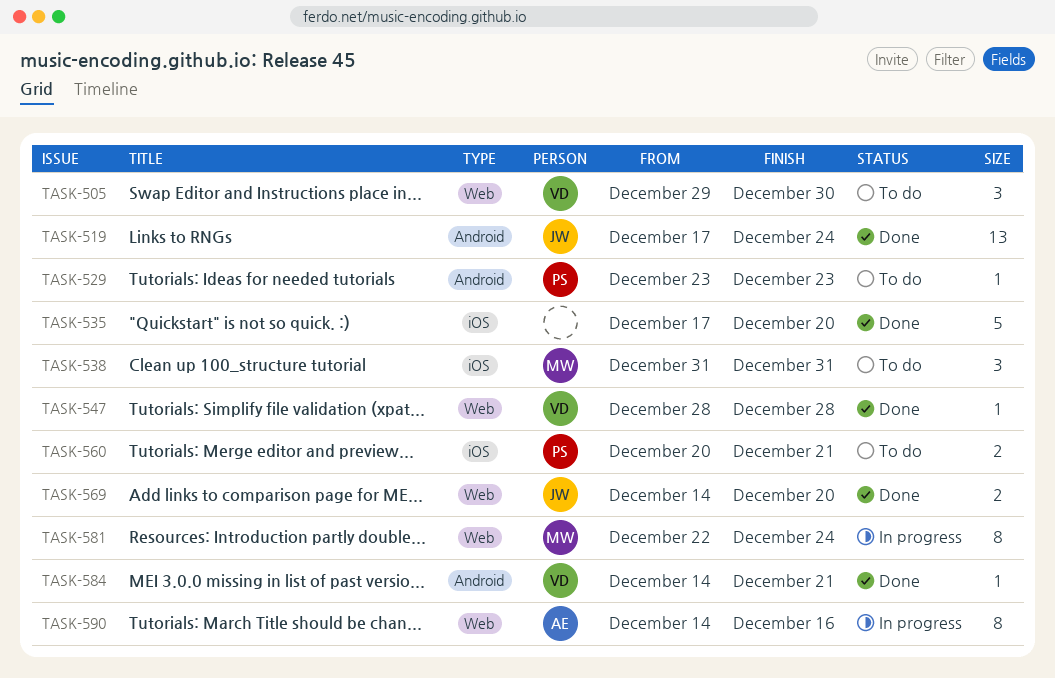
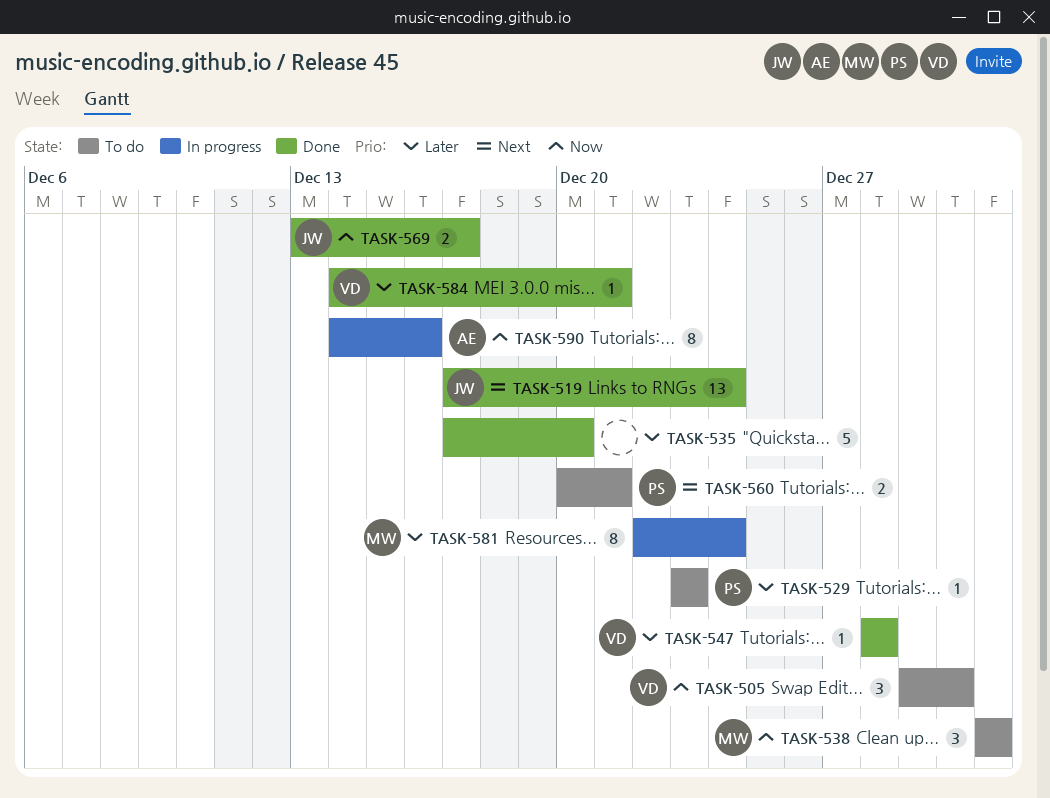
TASK-569, start: Dec 14 -> Dec 13
TASK-569, due: Dec 20 -> Dec 17

